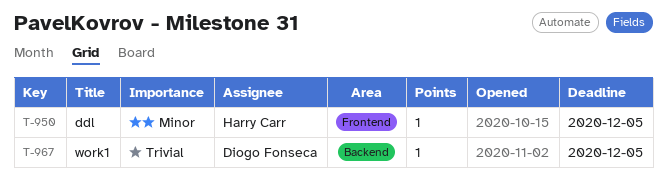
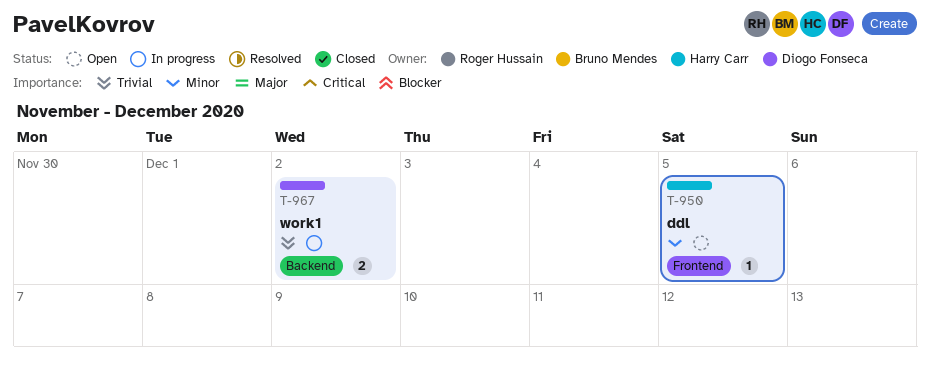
T-967, estimate: 1 -> 2
T-967, due: Dec 5 -> Dec 2

